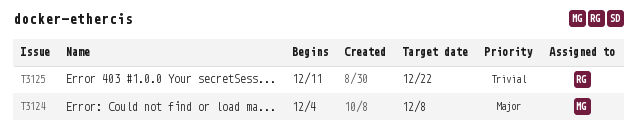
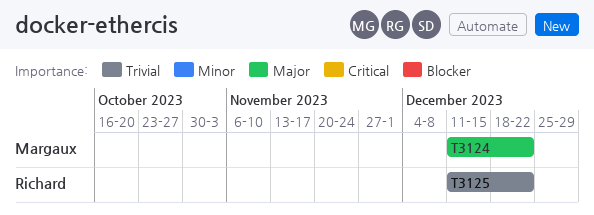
T3124, start: Dec 4 -> Dec 11
T3124, due: Dec 8 -> Dec 22

